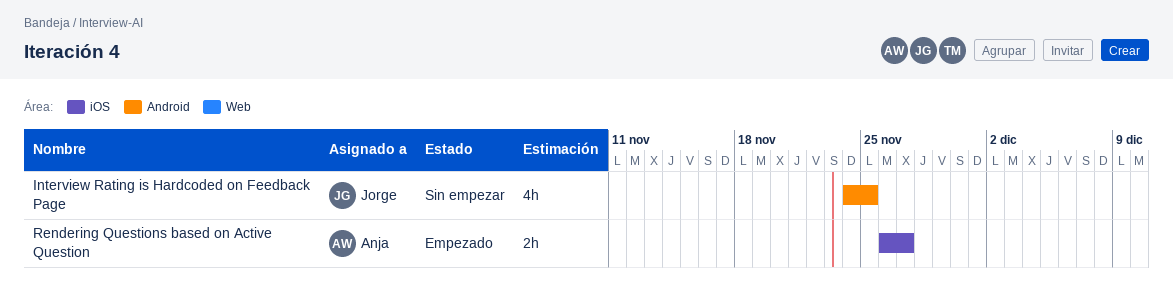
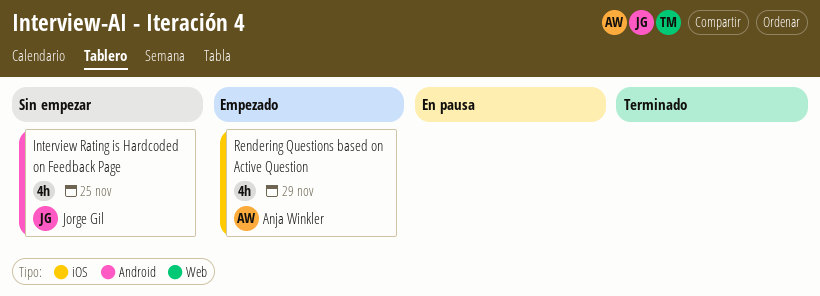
Rendering Questions based on Active Question, estimate: 2h -> 4h
Rendering Questions based on Active Question, due: Nov 27 -> Nov 29

